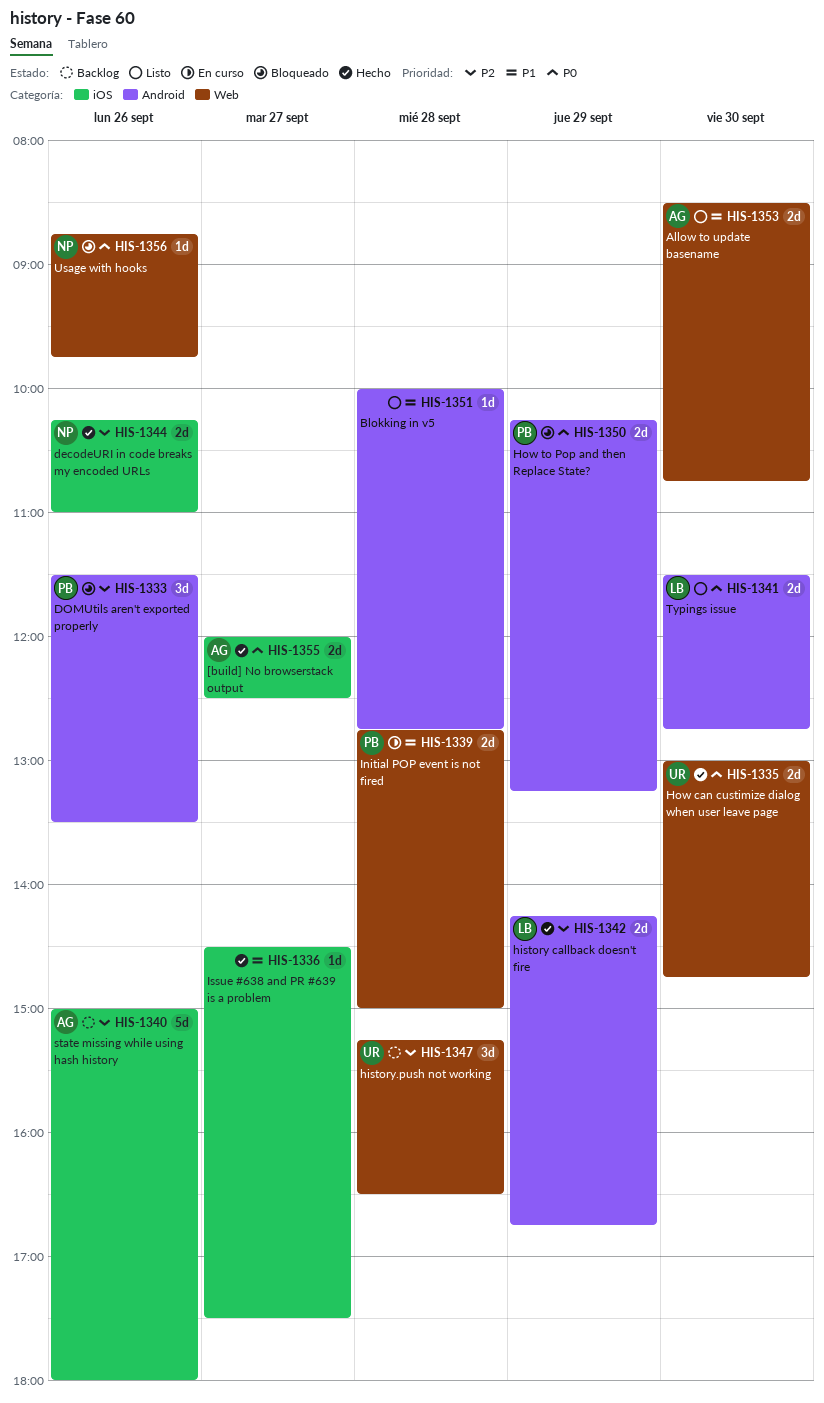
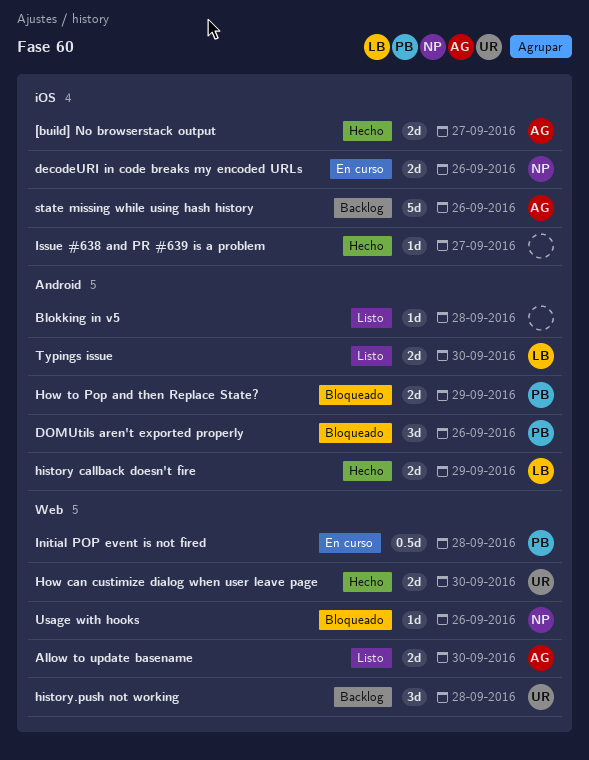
decodeURI in code breaks my encoded URLs, status: Hecho -> En curso
Initial POP event is not fired, estimate: 2d -> 0.5d

